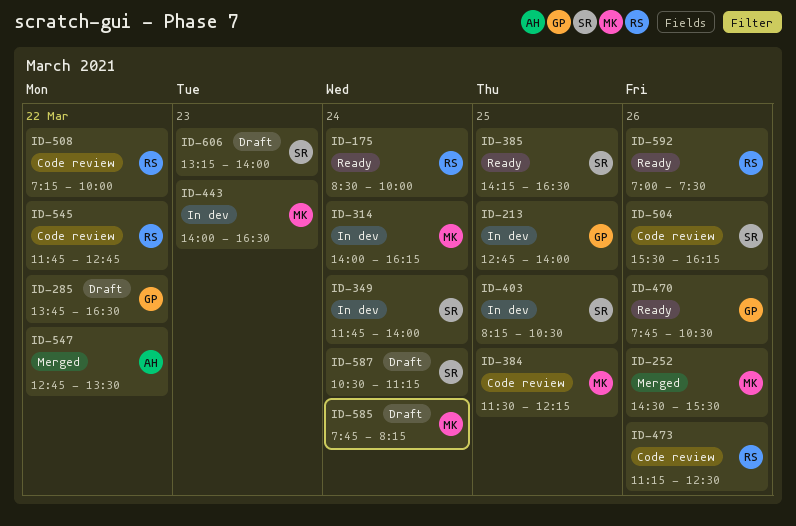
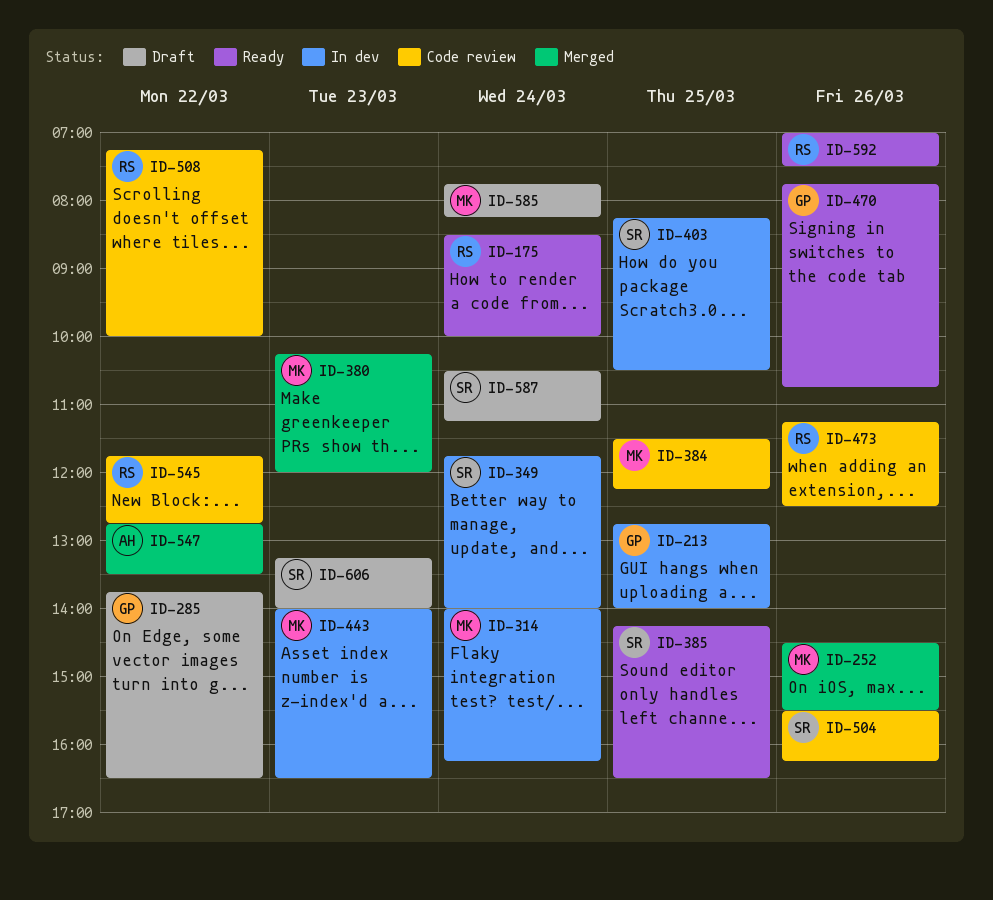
ID-380: none -> present
ID-470, ends: 10:30 -> 10:45

